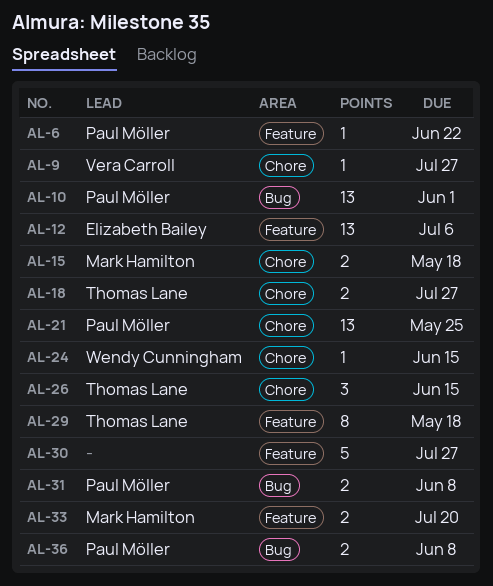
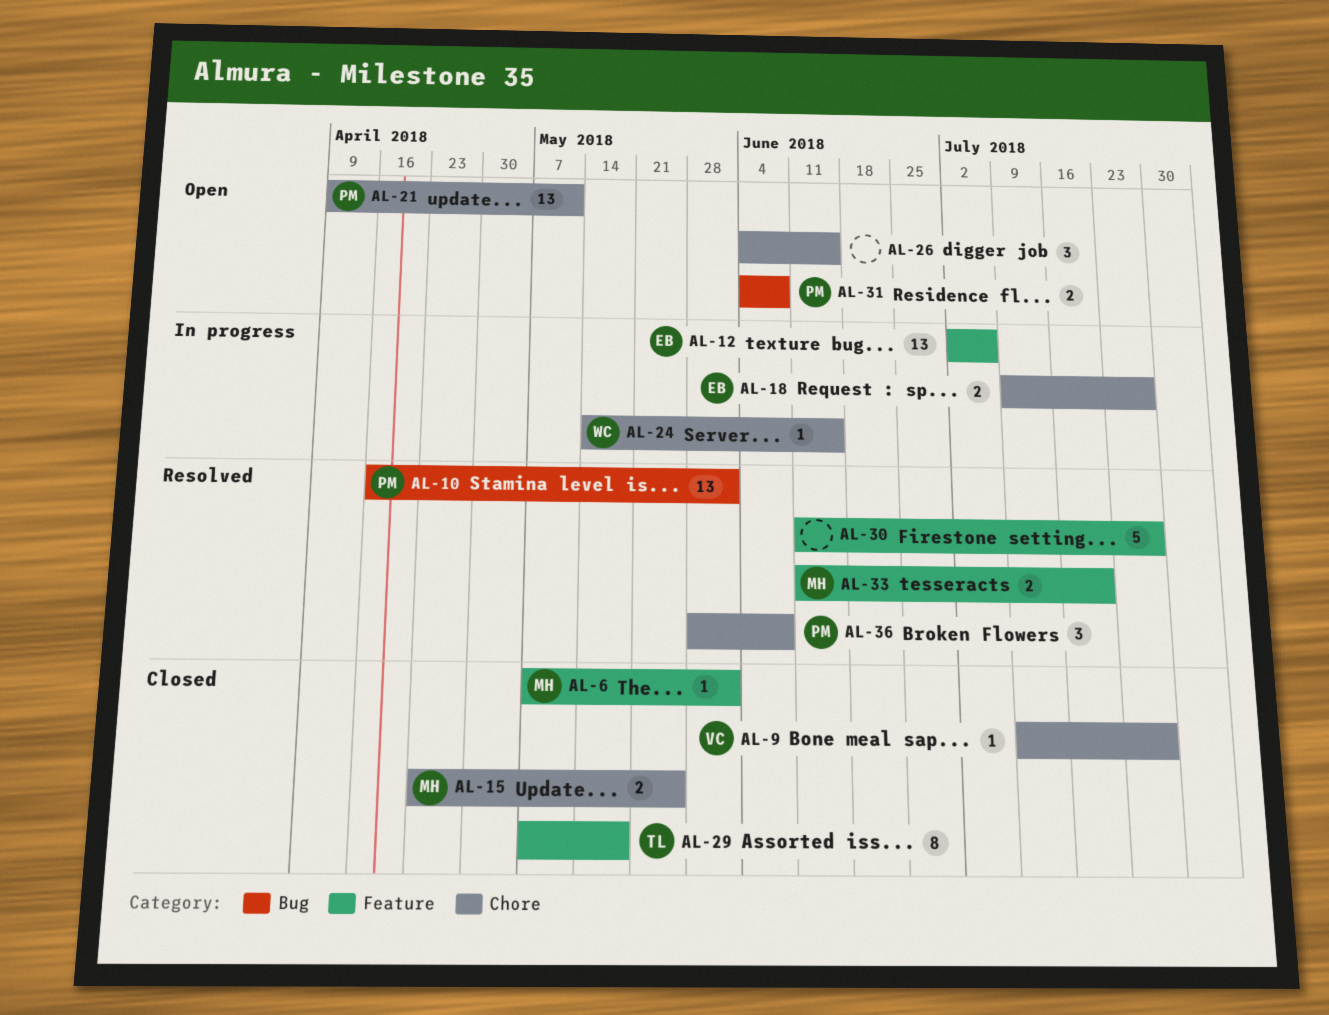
AL-6, owner: Paul Möller -> Mark Hamilton
AL-6, due: Jun 22 -> Jun 1
AL-15, due: May 18 -> May 25
AL-18, owner: Thomas Lane -> Elizabeth Bailey
AL-21, due: May 25 -> May 11
AL-26, owner: Thomas Lane -> none
AL-36, label: Bug -> Chore
AL-36, estimate: 2 -> 3

